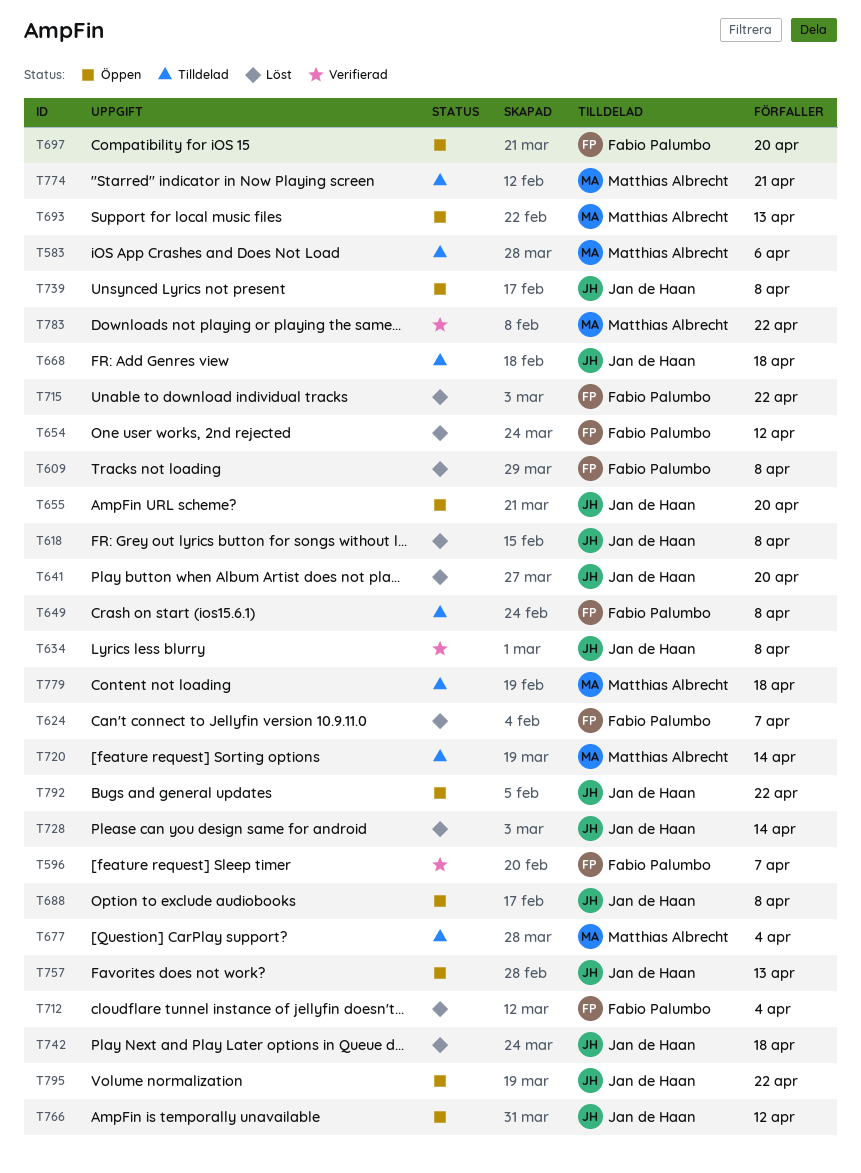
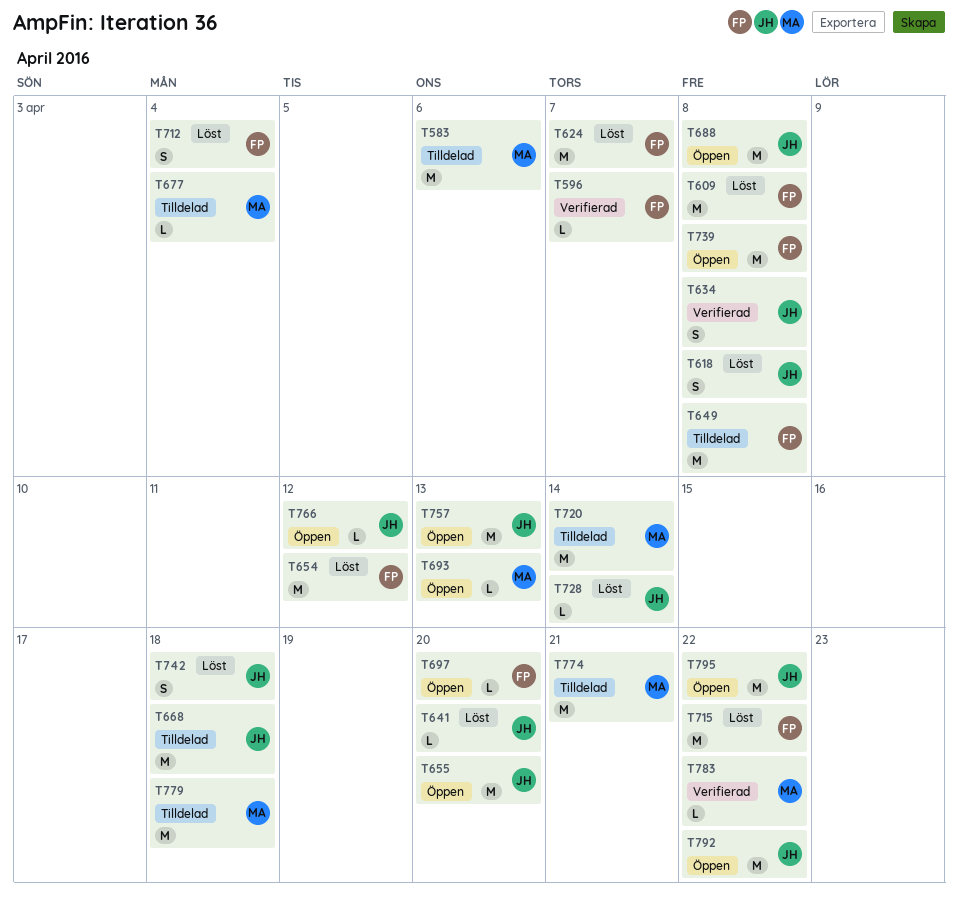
T739, owner: Jan de Haan -> Fabio Palumbo

